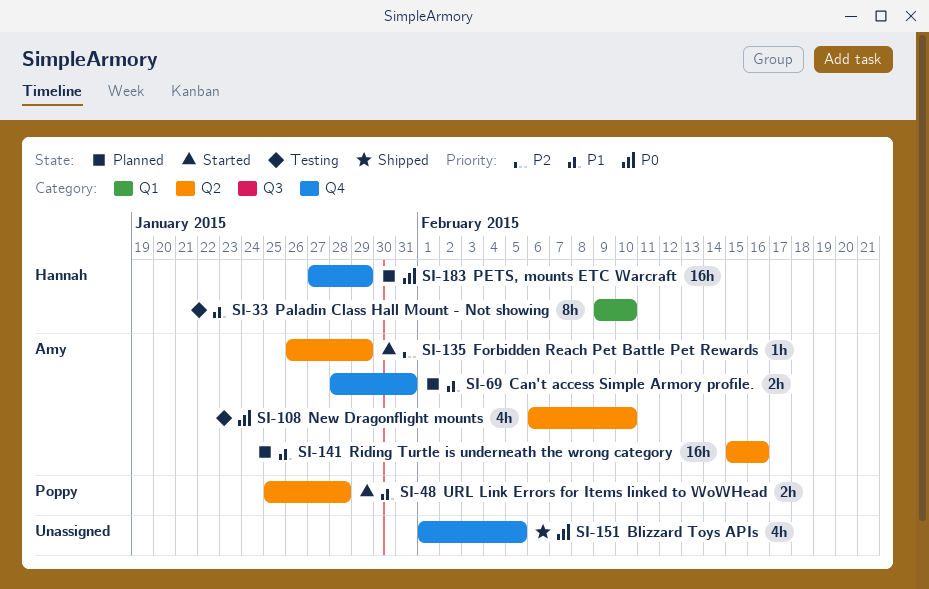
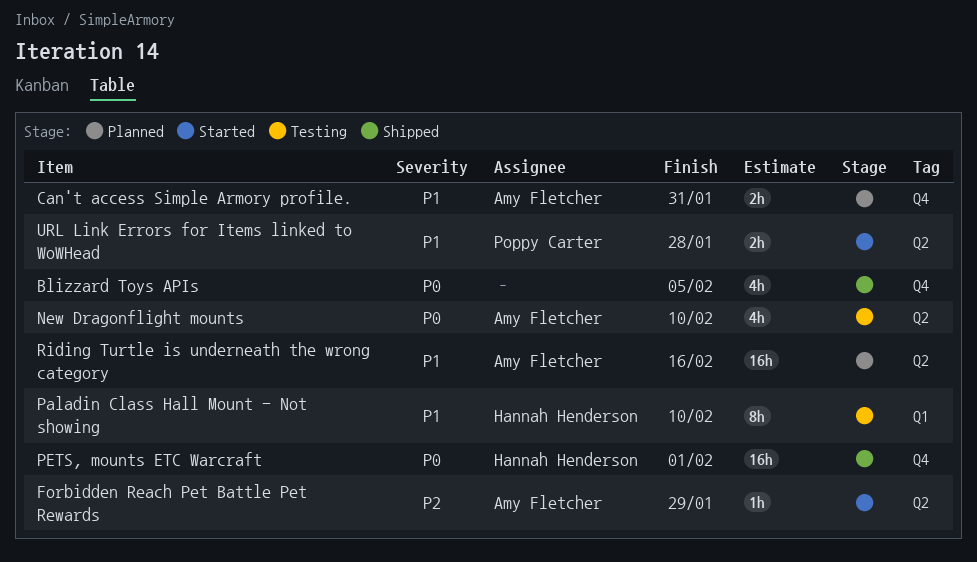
PETS, mounts ETC Warcraft, status: Planned -> Shipped
PETS, mounts ETC Warcraft, due: Jan 29 -> Feb 1

